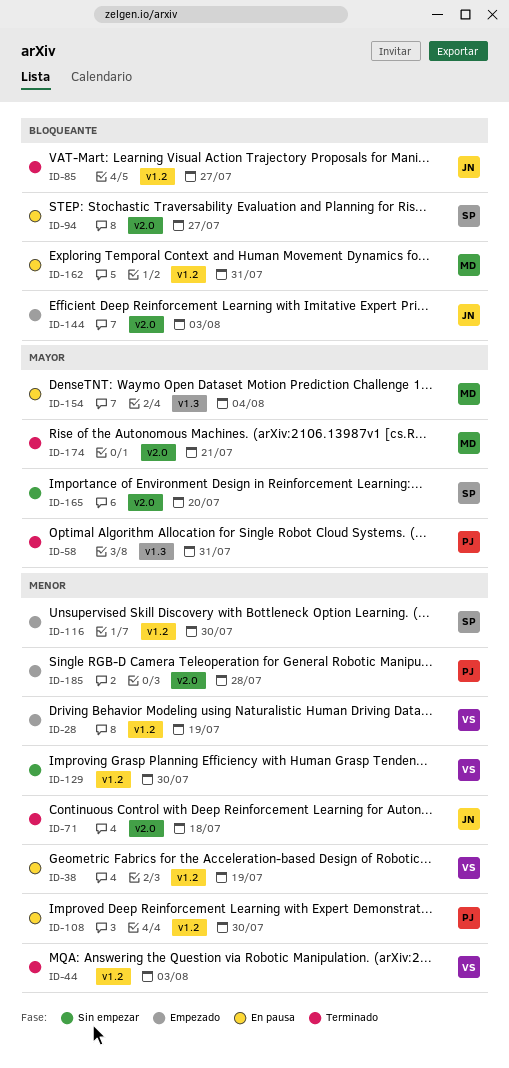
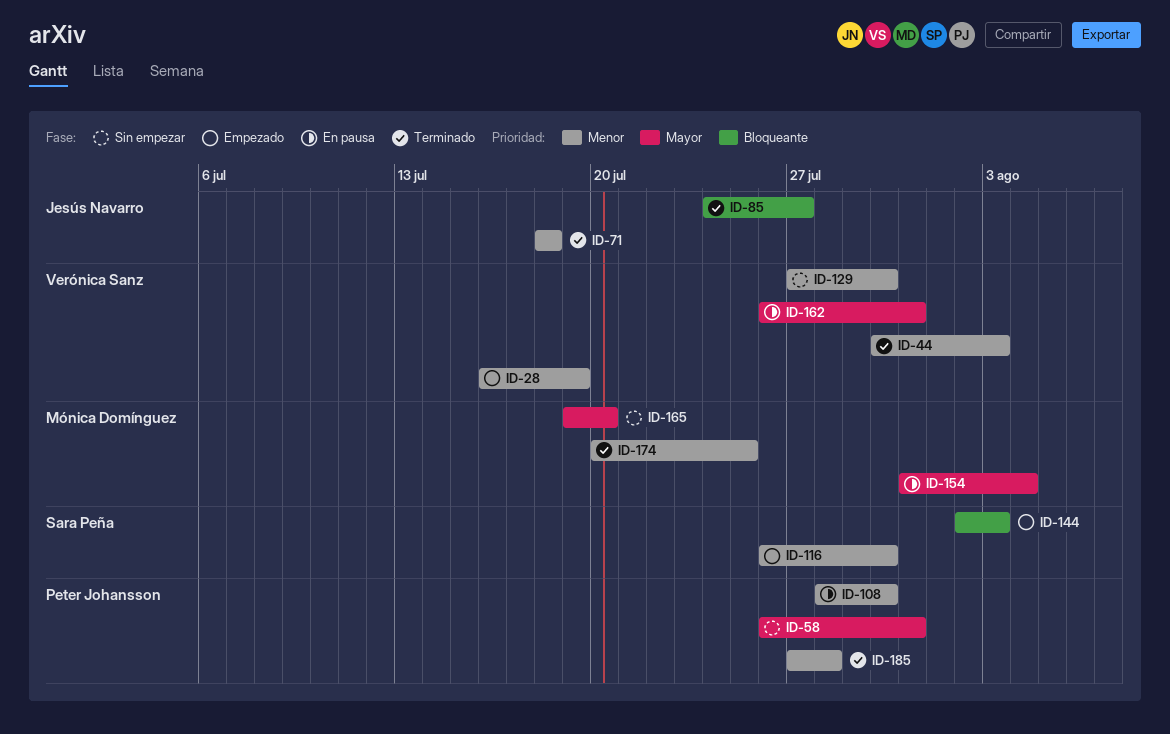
ID-38: present -> none
ID-58, status: Terminado -> Sin empezar
ID-94: present -> none
ID-144, owner: Jesús Navarro -> Sara Peña
ID-162, owner: Mónica Domínguez -> Verónica Sanz
ID-162, priority: Bloqueante -> Mayor
ID-165, owner: Sara Peña -> Mónica Domínguez
ID-174, priority: Mayor -> Menor
ID-174, due: Jul 21 -> Jul 25
ID-185, status: Empezado -> Terminado

